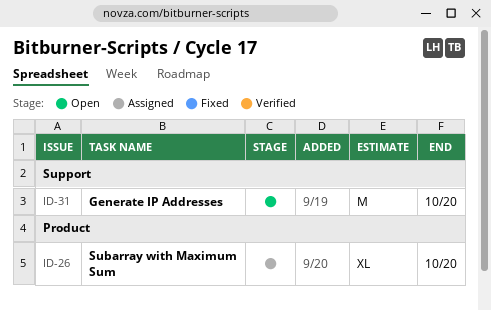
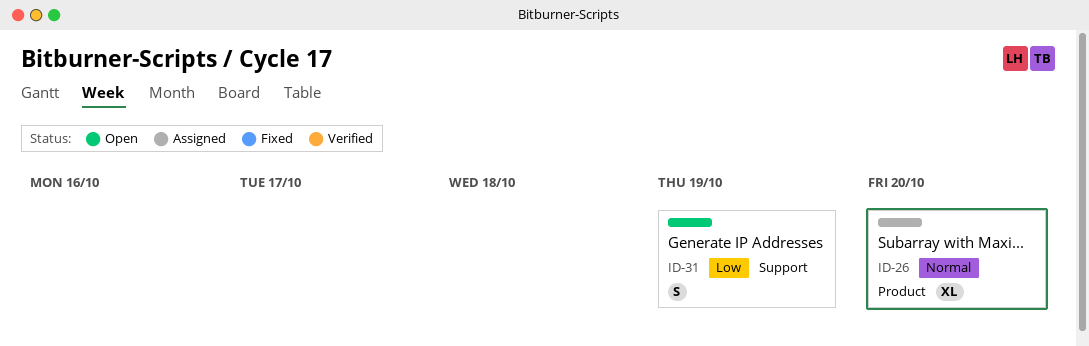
ID-31, estimate: M -> S
ID-31, due: Oct 20 -> Oct 19

